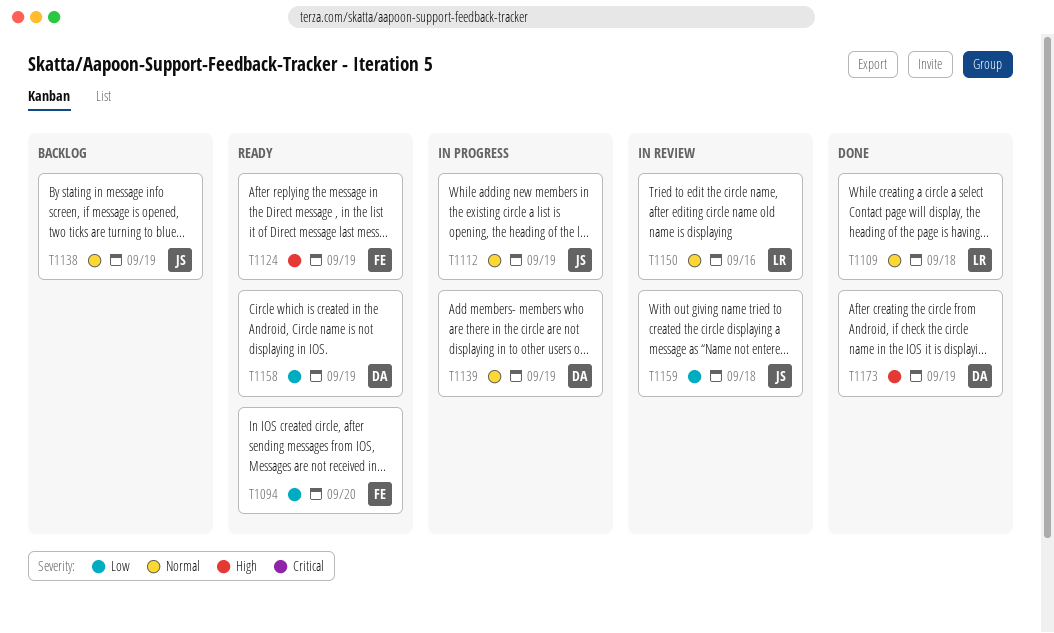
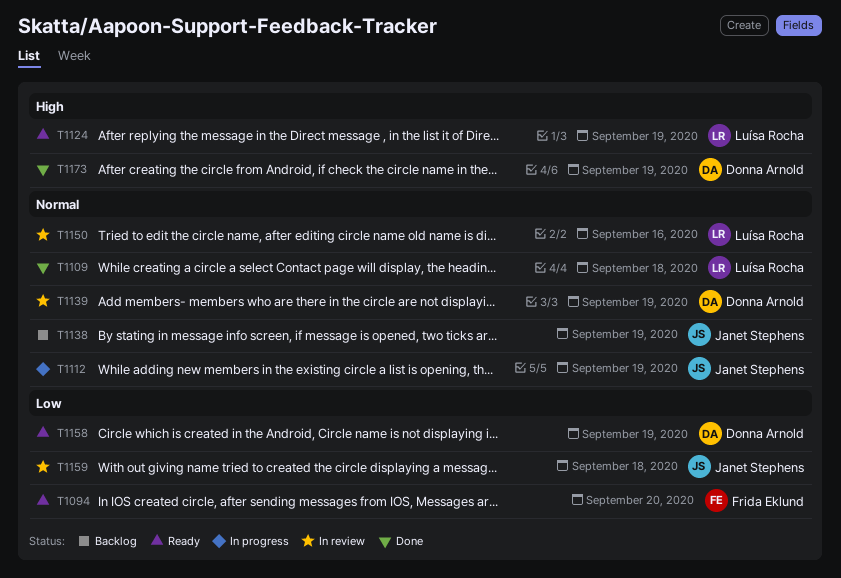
T1124, owner: Frida Eklund -> Luísa Rocha
T1139, status: In progress -> In review

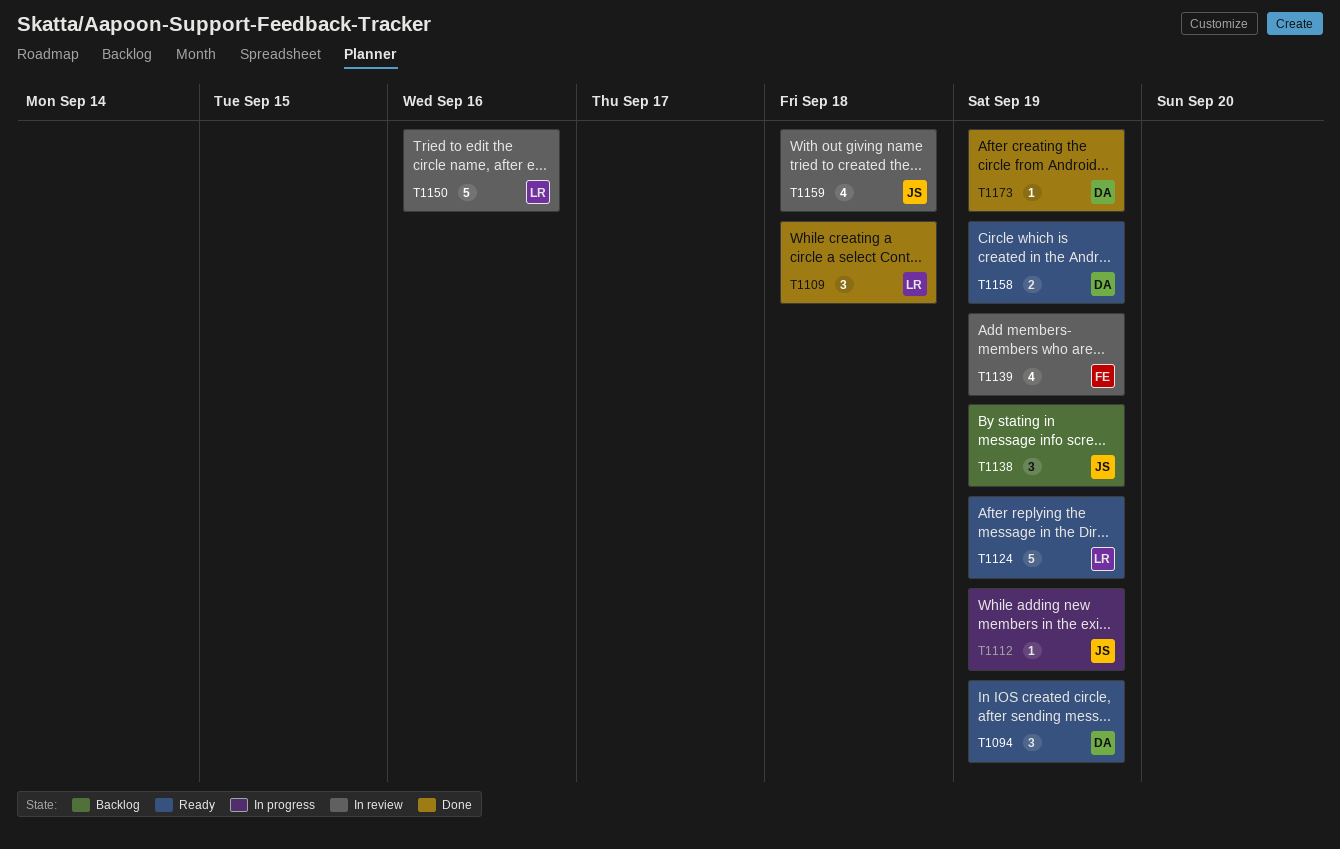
T1094, owner: Frida Eklund -> Donna Arnold
T1094, due: Sep 20 -> Sep 19
T1139, owner: Donna Arnold -> Frida Eklund

